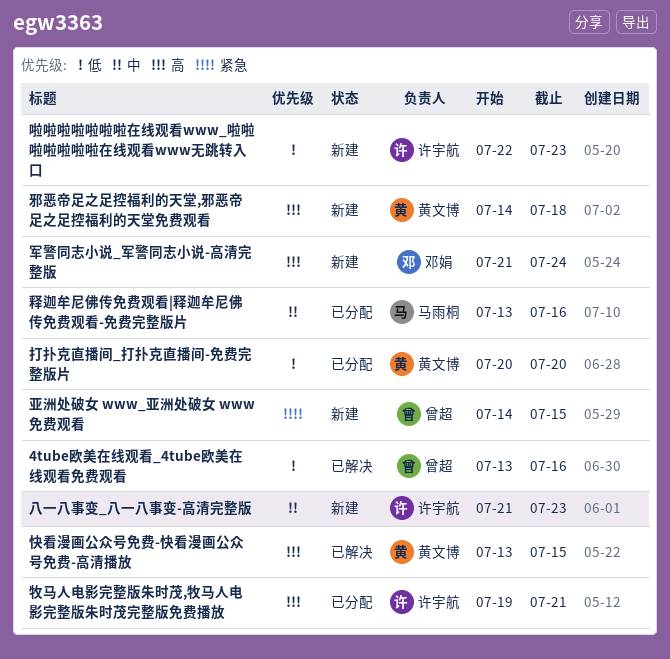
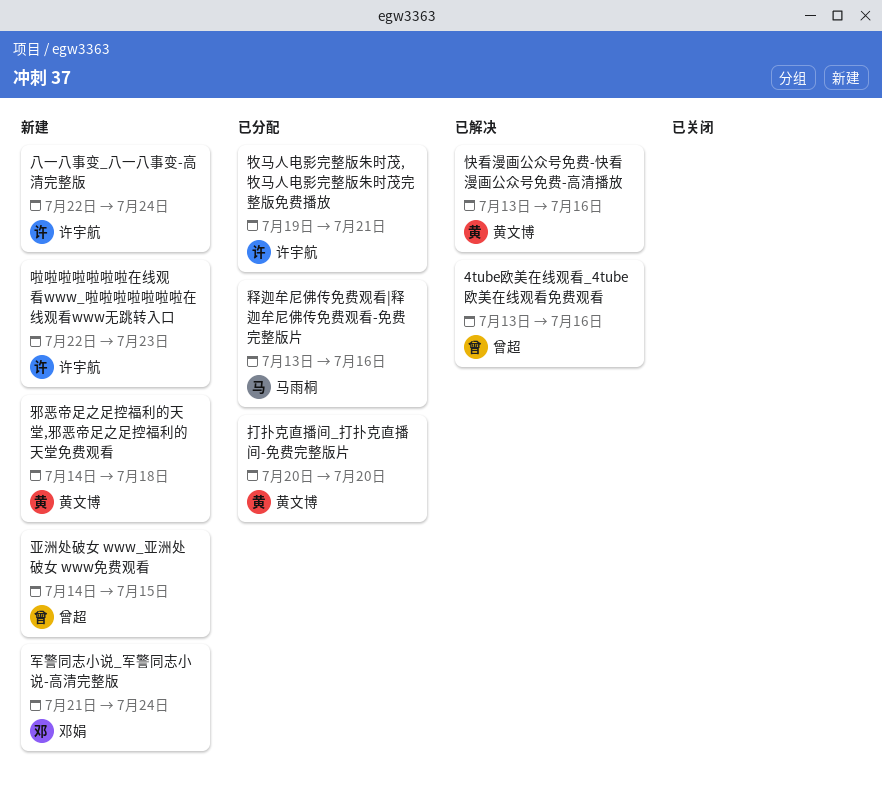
八一八事变_八一八事变-高清完整版, start: Jul 21 -> Jul 22
八一八事变_八一八事变-高清完整版, due: Jul 23 -> Jul 24
快看漫画公众号免费-快看漫画公众号免费-高清播放, due: Jul 15 -> Jul 16

